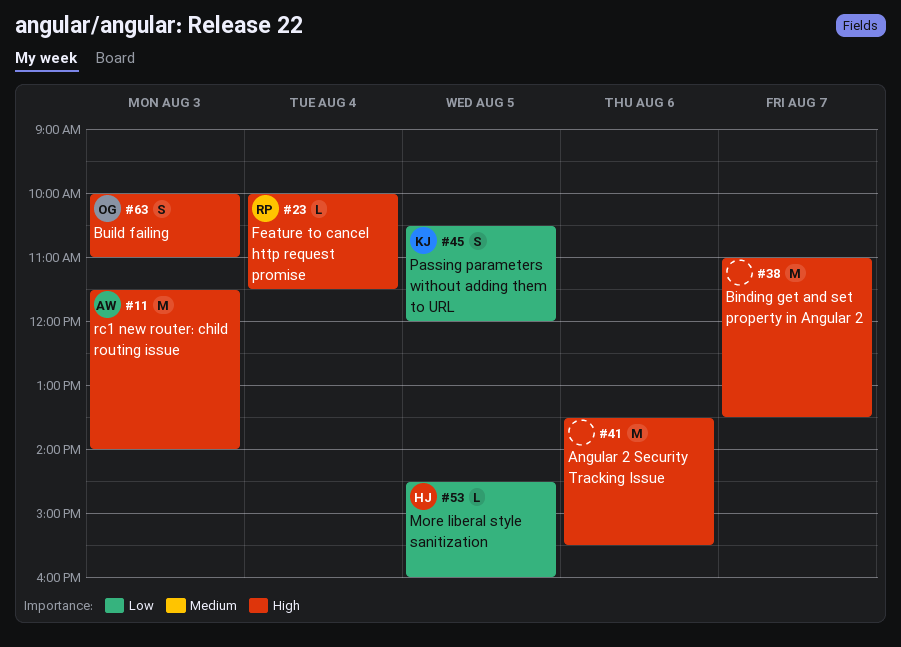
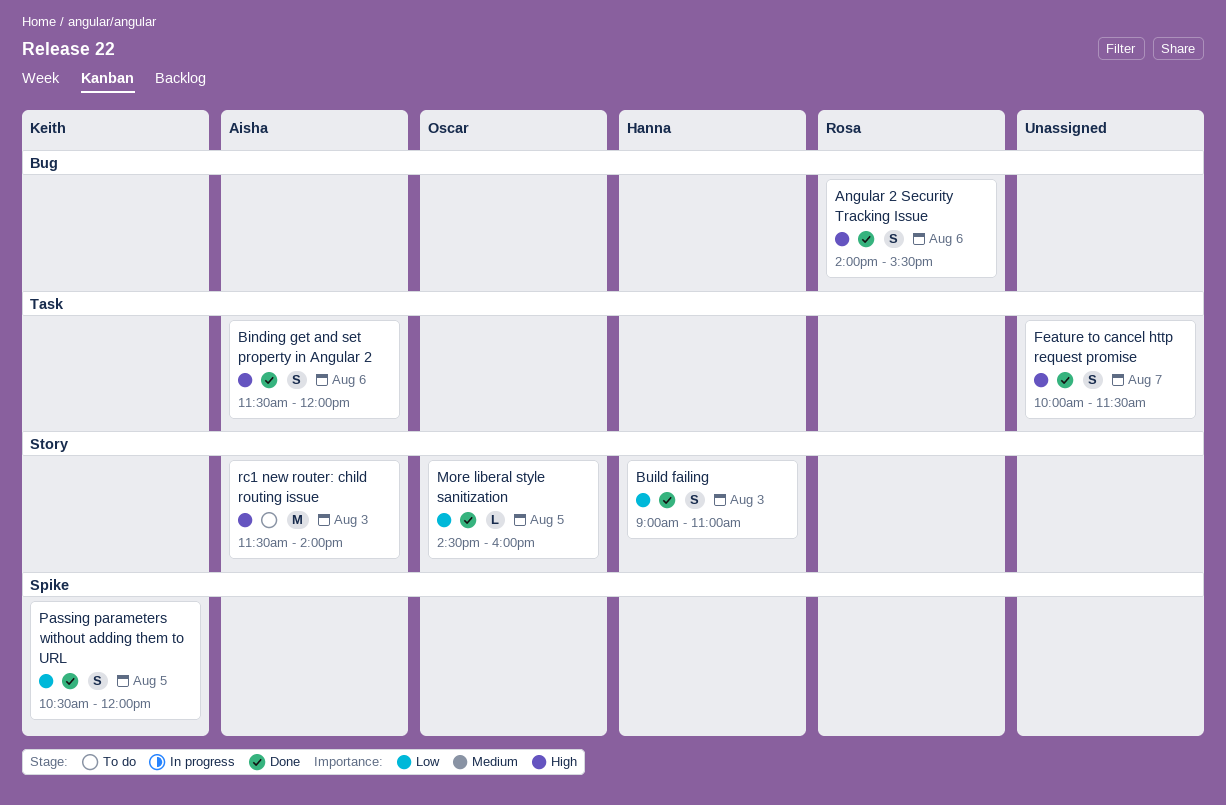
Angular 2 Security Tracking Issue, owner: none -> Rosa
Angular 2 Security Tracking Issue, estimate: M -> S
Angular 2 Security Tracking Issue, begins: 13:30 -> 14:00
Binding get and set property in Angular 2, owner: none -> Aisha
Binding get and set property in Angular 2, estimate: M -> S
Binding get and set property in Angular 2, day: Aug 7 -> Aug 6
Binding get and set property in Angular 2, begins: 11:00 -> 11:30
Binding get and set property in Angular 2, ends: 13:30 -> 12:00
Build failing, owner: Oscar -> Hanna
Build failing, priority: High -> Low
Build failing, begins: 10:00 -> 09:00
Feature to cancel http request promise, owner: Rosa -> none
Feature to cancel http request promise, estimate: L -> S
Feature to cancel http request promise, day: Aug 4 -> Aug 7
More liberal style sanitization, owner: Hanna -> Oscar

